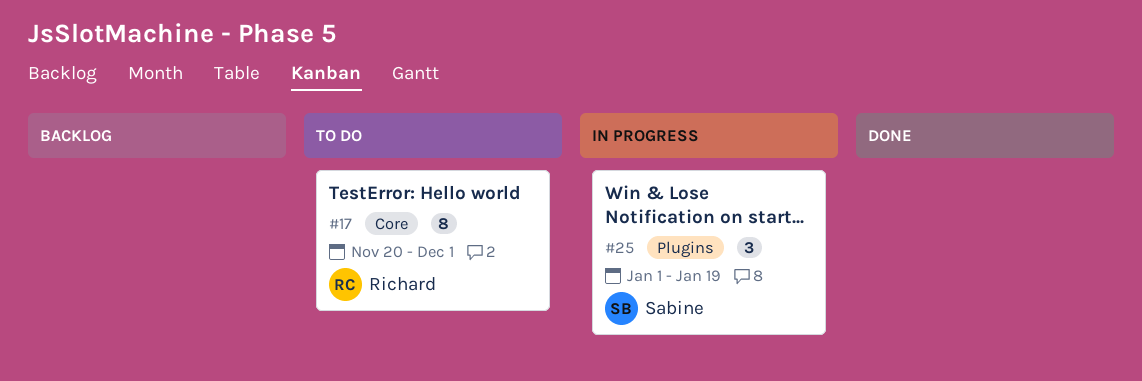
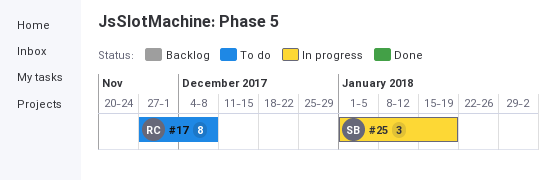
#17, start: Nov 20 -> Nov 27
#17, due: Dec 1 -> Dec 8

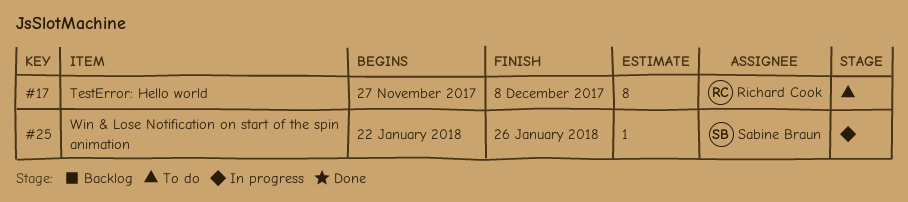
#25, estimate: 3 -> 1
#25, start: Jan 1 -> Jan 22
#25, due: Jan 19 -> Jan 26

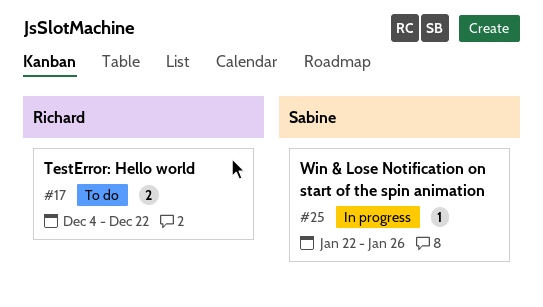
#17, estimate: 8 -> 2
#17, start: Nov 27 -> Dec 4
#17, due: Dec 8 -> Dec 22

